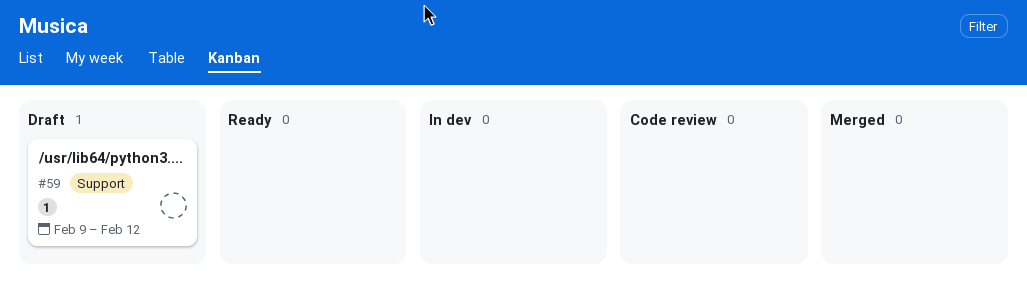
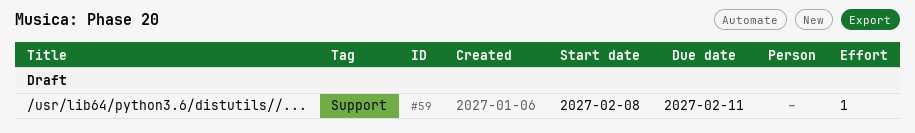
#59, start: Feb 9 -> Feb 8
#59, due: Feb 12 -> Feb 11

